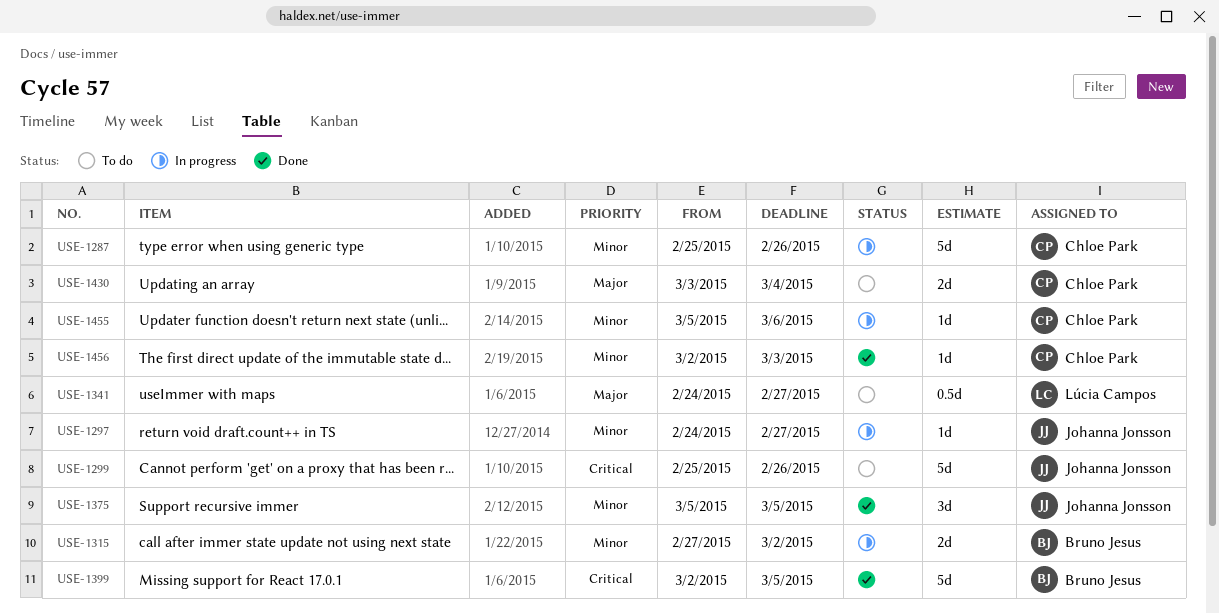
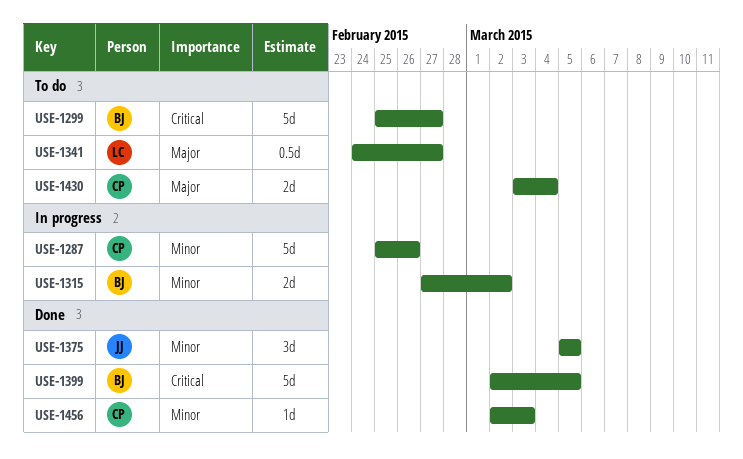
USE-1297: present -> none
USE-1299, owner: Johanna Jonsson -> Bruno Jesus
USE-1299, due: Feb 26 -> Feb 27
USE-1455: present -> none

